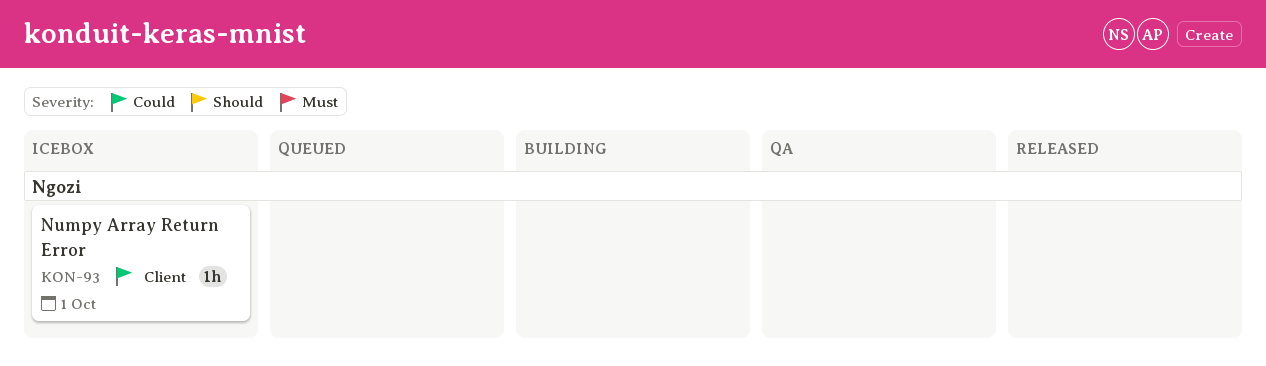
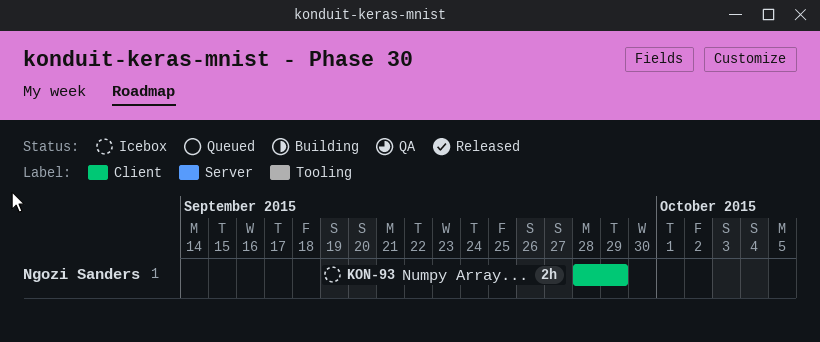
KON-93, estimate: 1h -> 2h
KON-93, due: Oct 1 -> Sep 29

